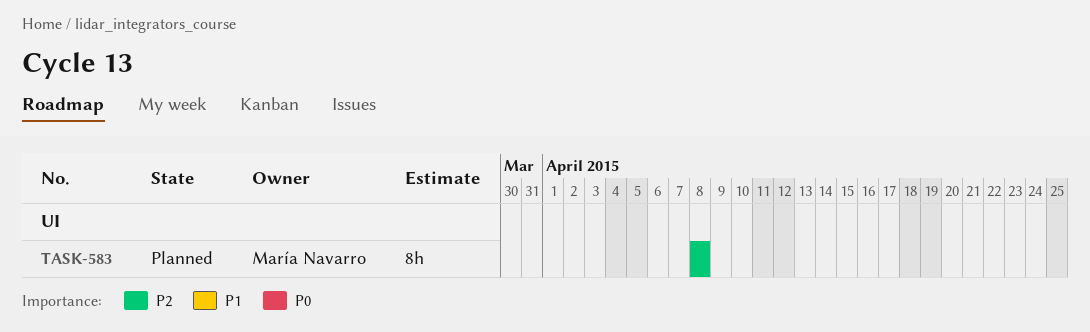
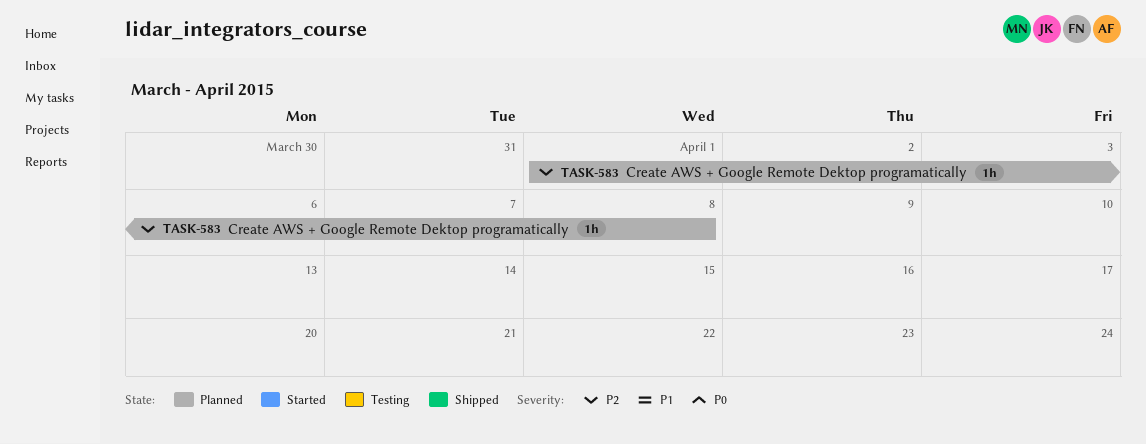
TASK-583, estimate: 8h -> 1h
TASK-583, start: Apr 8 -> Apr 1

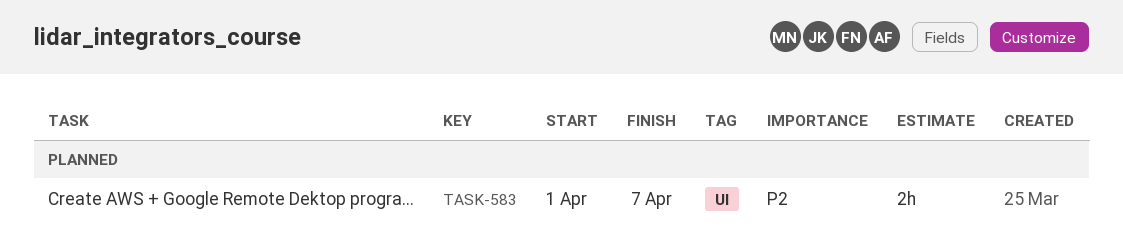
TASK-583, estimate: 1h -> 2h
TASK-583, due: Apr 8 -> Apr 7

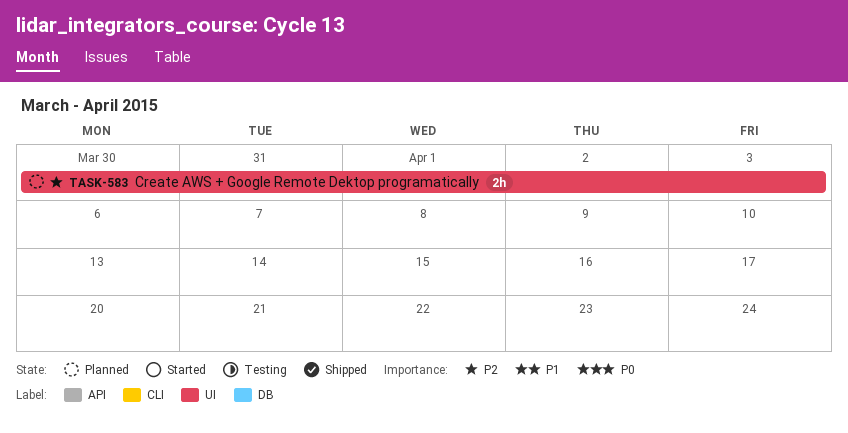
TASK-583, start: Apr 1 -> Mar 30
TASK-583, due: Apr 7 -> Apr 3

